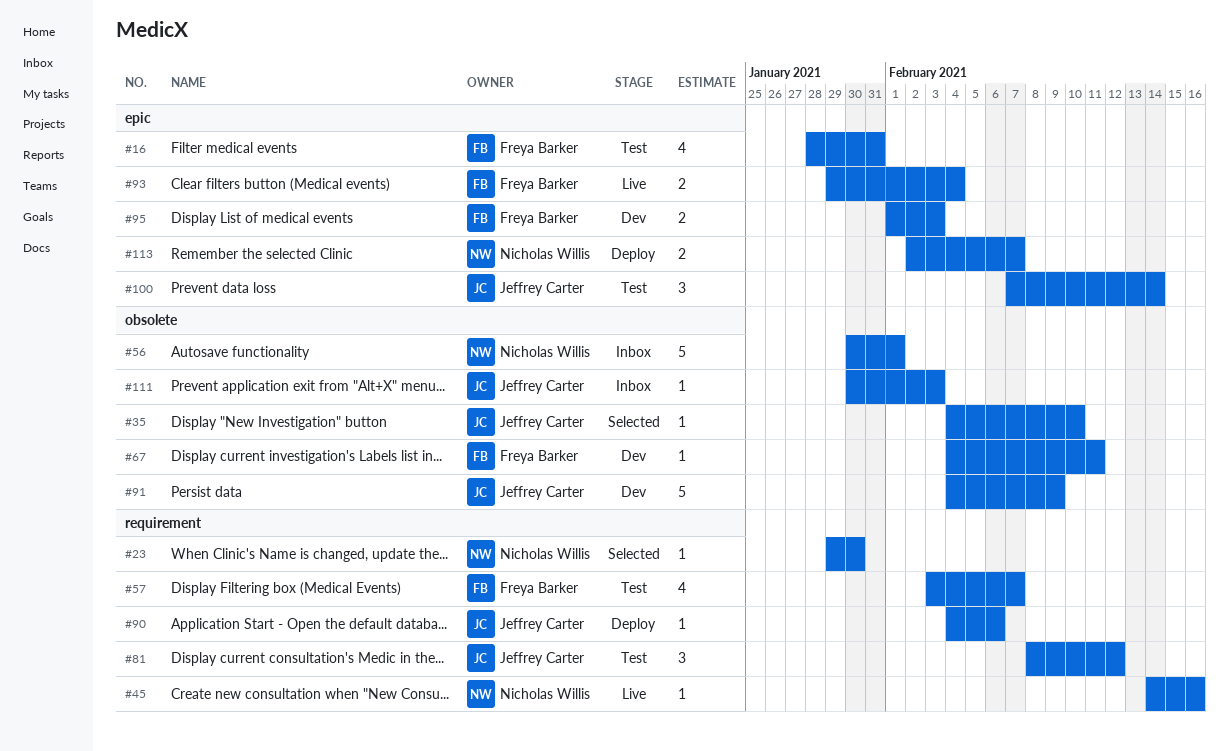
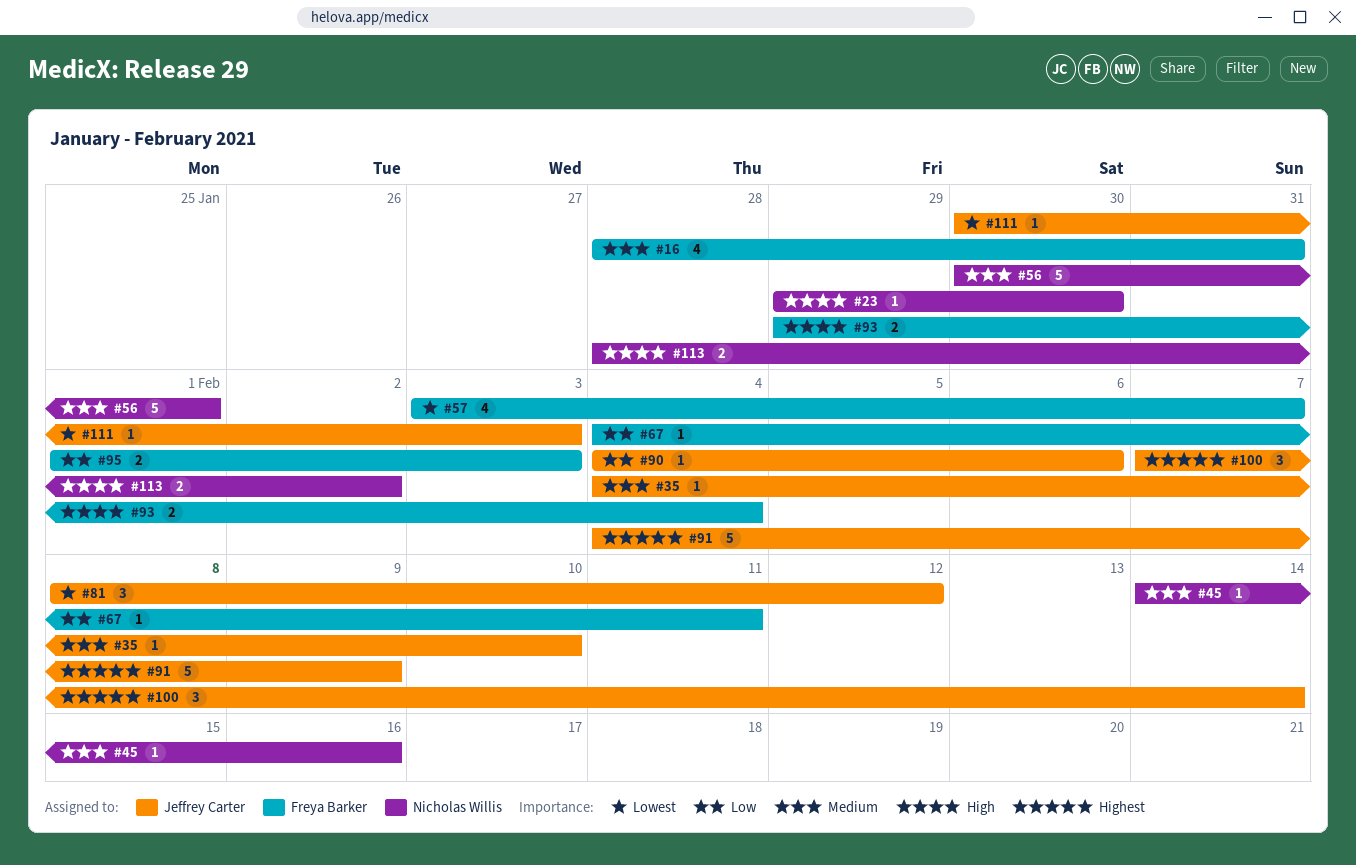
#113, start: Feb 2 -> Jan 28
#113, due: Feb 7 -> Feb 2

